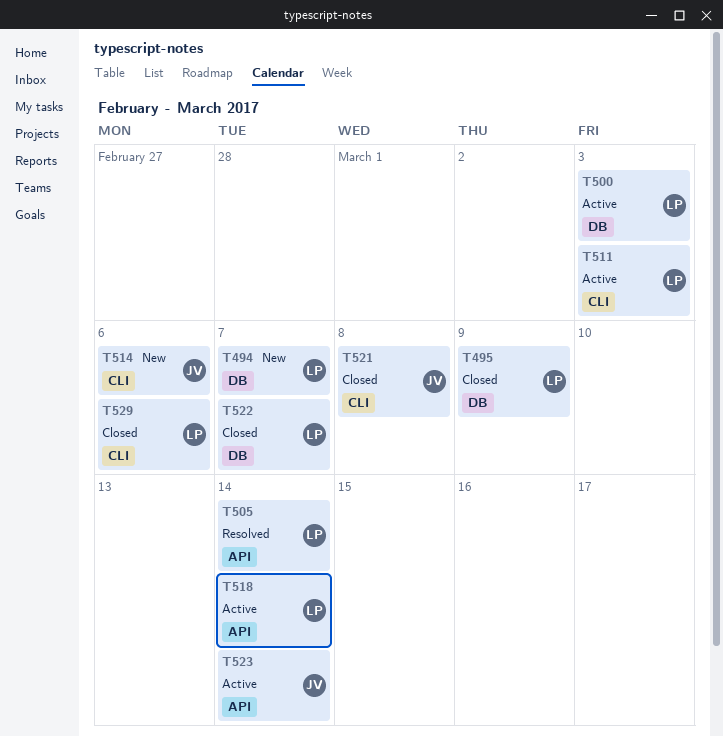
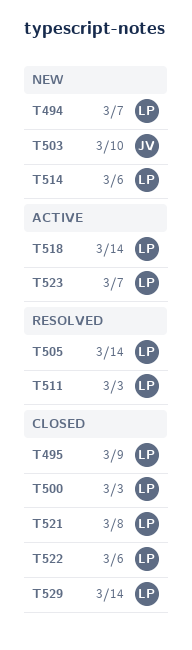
T500, status: Active -> Closed
T503: none -> present
T511, status: Active -> Resolved
T514, owner: JV -> LP
T521, owner: JV -> LP
T522, due: Mar 7 -> Mar 6
T523, owner: JV -> LP
T523, due: Mar 14 -> Mar 7
T529, due: Mar 6 -> Mar 14

